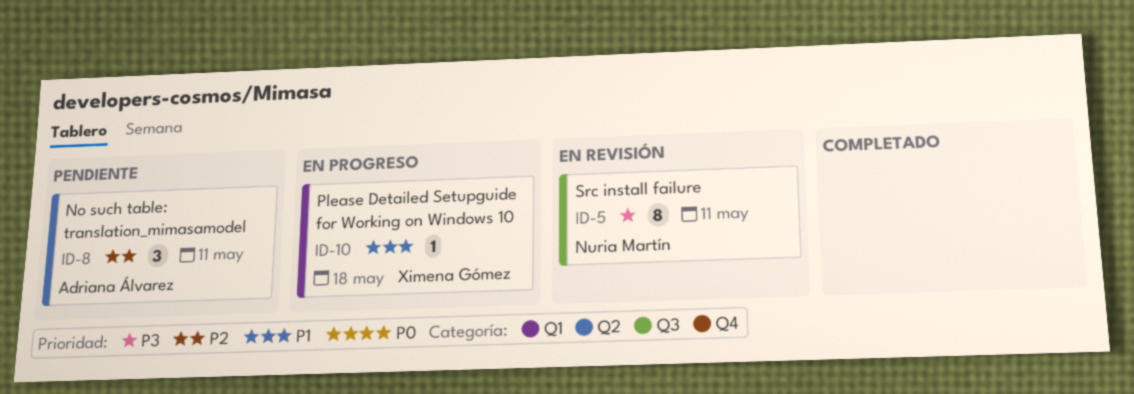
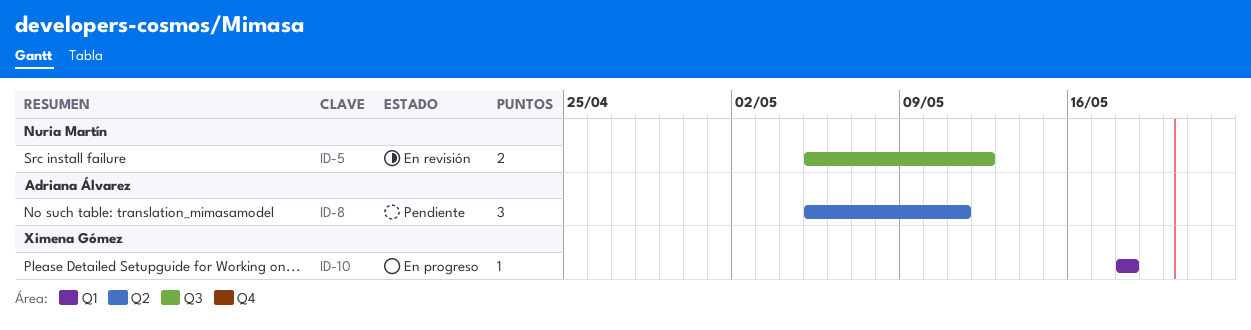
ID-5, estimate: 8 -> 2
ID-5, due: May 11 -> May 12

